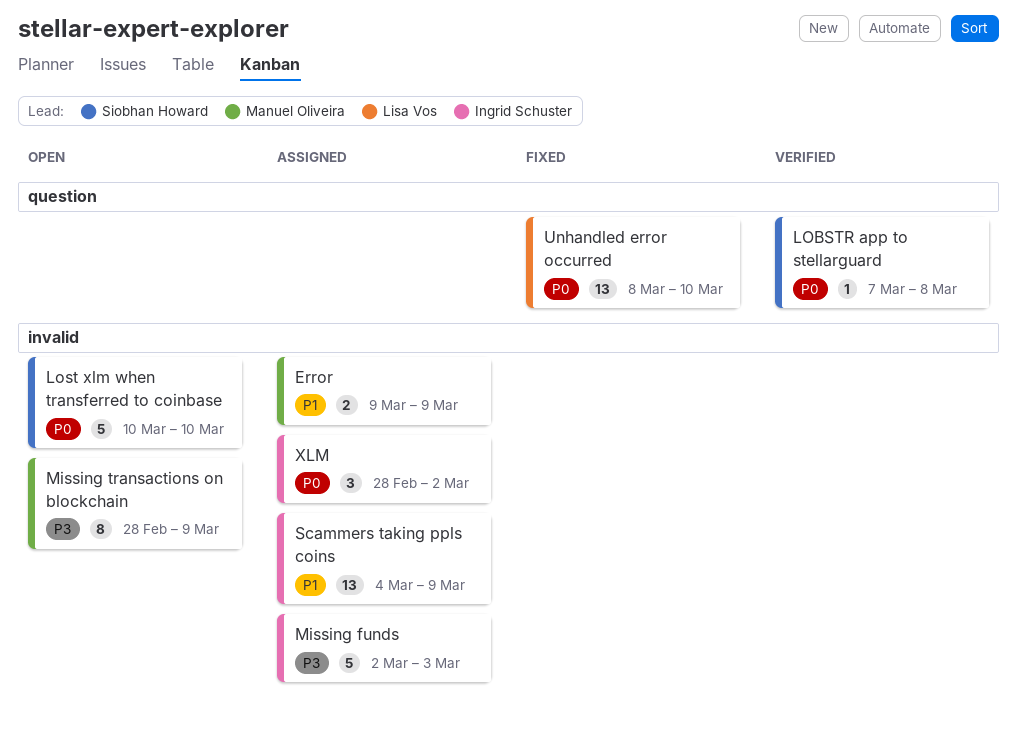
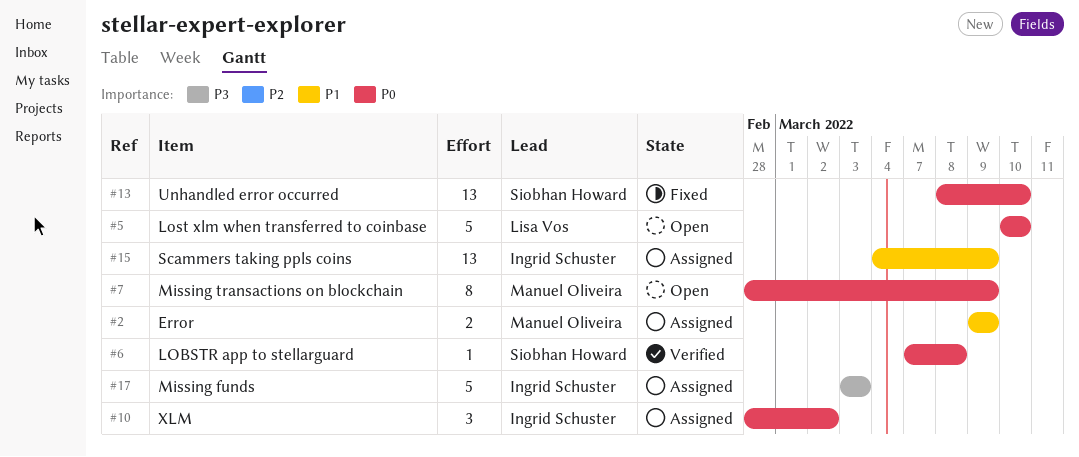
Lost xlm when transferred to coinbase, owner: Siobhan Howard -> Lisa Vos
Missing funds, start: Mar 2 -> Mar 3
Missing transactions on blockchain, priority: P3 -> P0
Unhandled error occurred, owner: Lisa Vos -> Siobhan Howard

